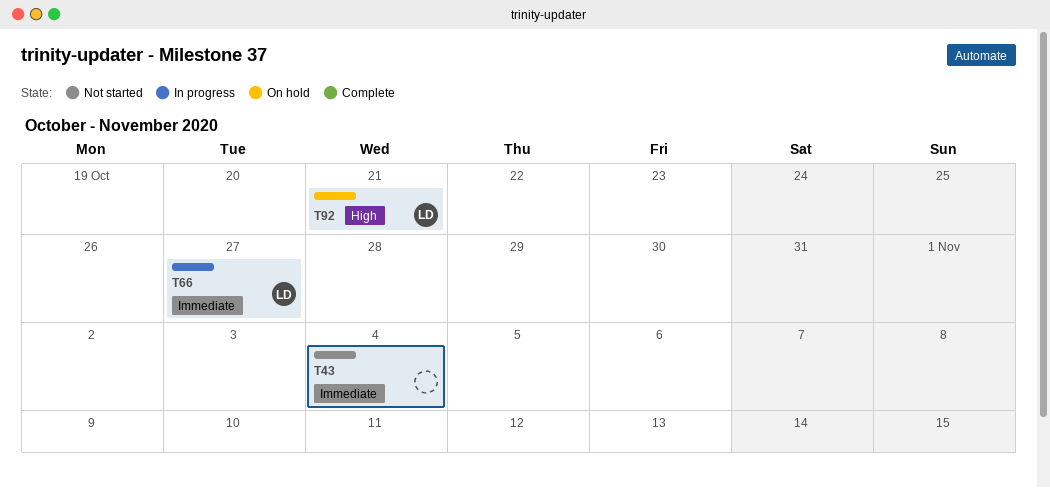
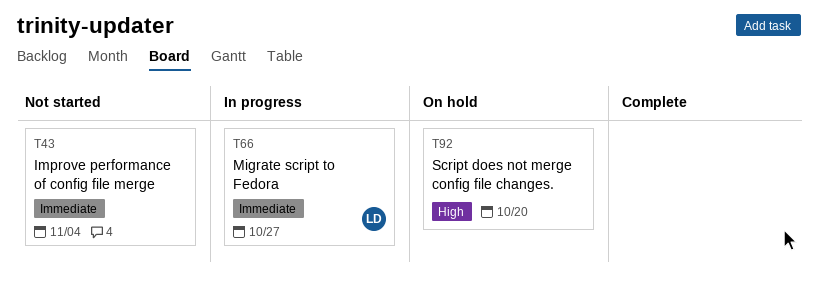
T92, owner: LD -> none
T92, due: Oct 21 -> Oct 20

